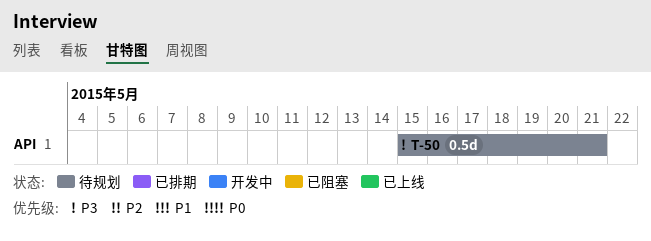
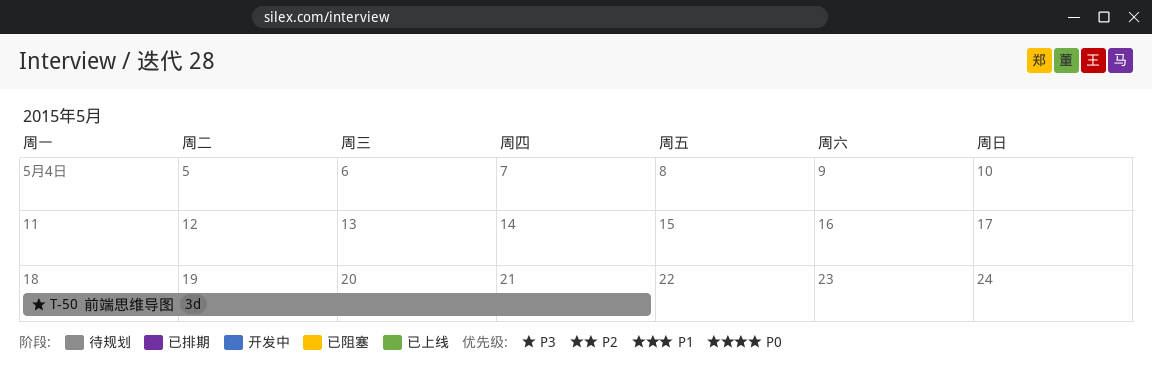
T-50, estimate: 0.5d -> 3d
T-50, start: May 15 -> May 18

